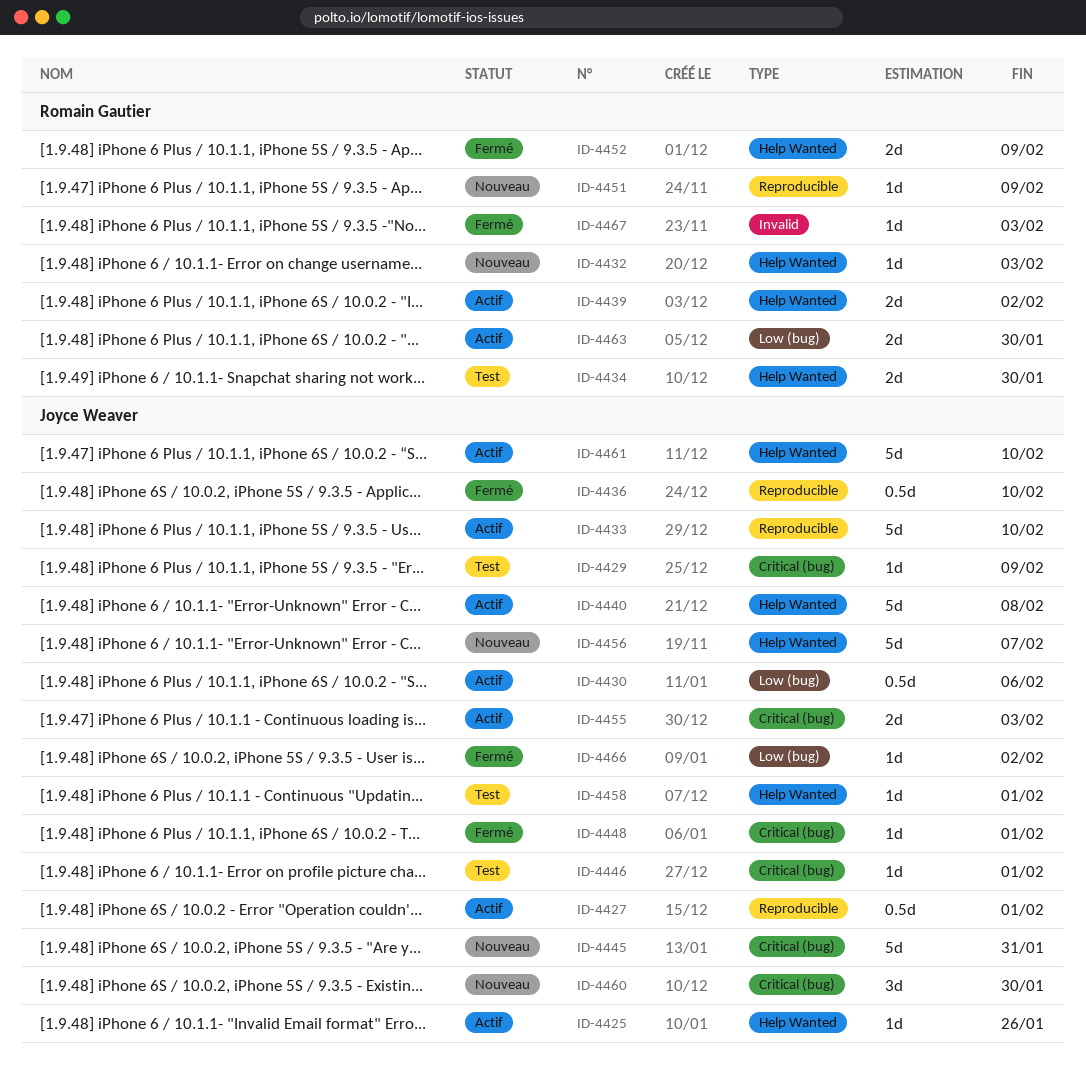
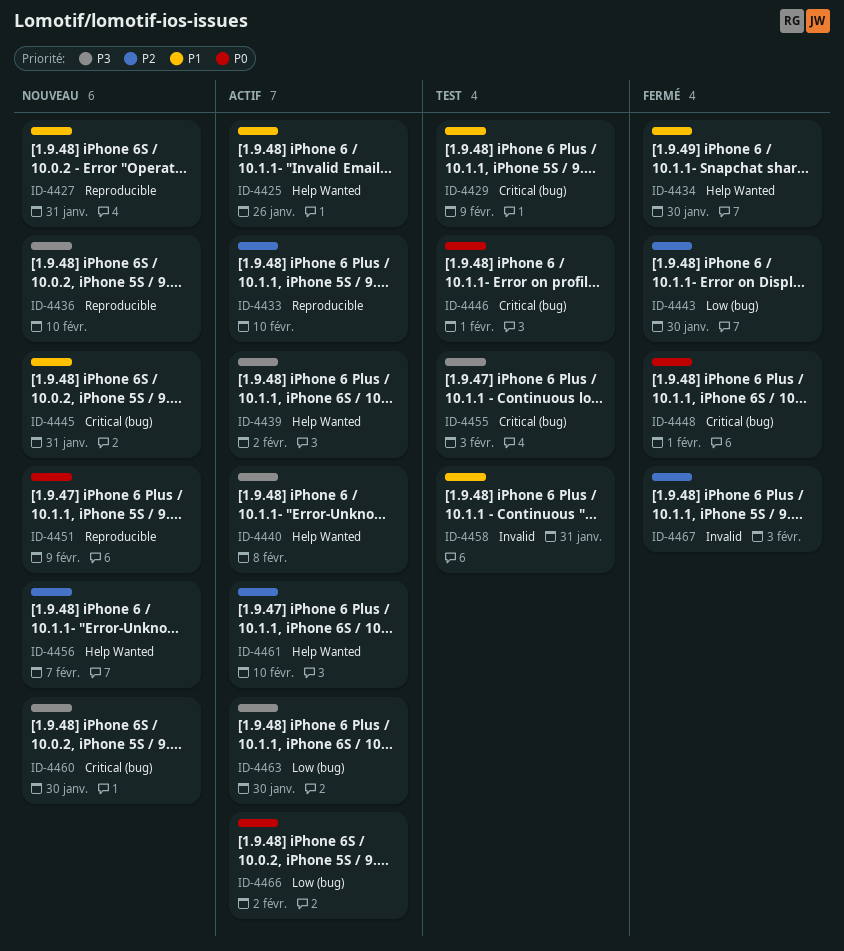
ID-4427, status: Actif -> Nouveau
ID-4427, due: Feb 1 -> Jan 31
ID-4430: present -> none
ID-4432: present -> none
ID-4434, status: Test -> Fermé
ID-4436, status: Fermé -> Nouveau
ID-4443: none -> present
ID-4452: present -> none
ID-4455, status: Actif -> Test
ID-4458, label: Help Wanted -> Invalid
ID-4458, due: Feb 1 -> Jan 31
ID-4466, status: Fermé -> Actif

